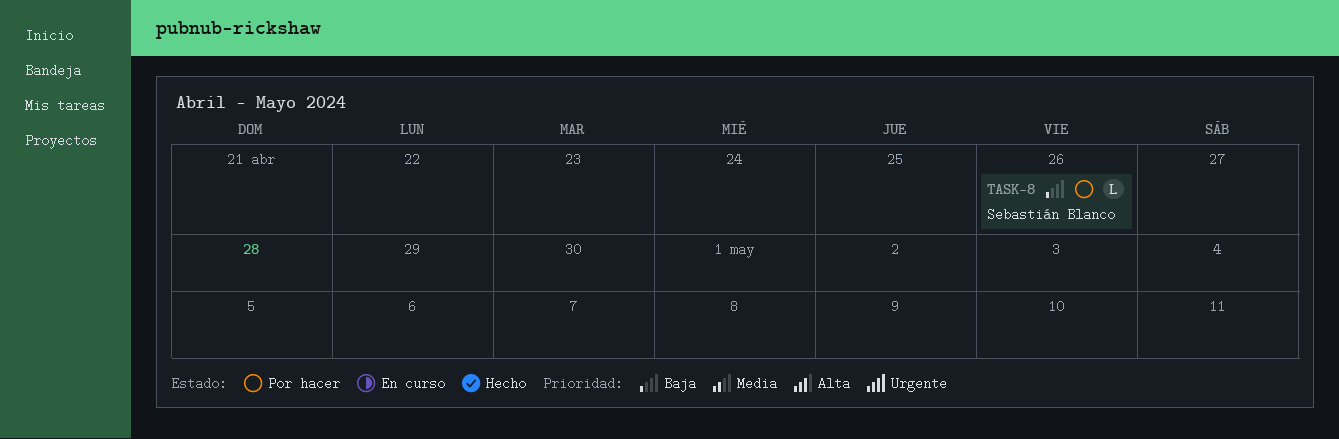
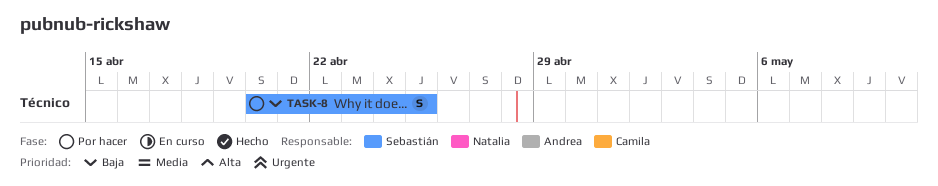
TASK-8, estimate: L -> S
TASK-8, due: Apr 26 -> Apr 25

